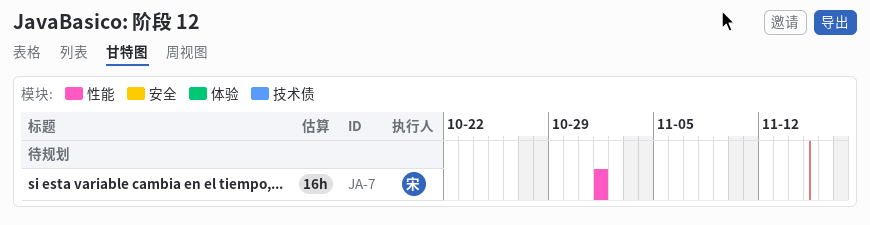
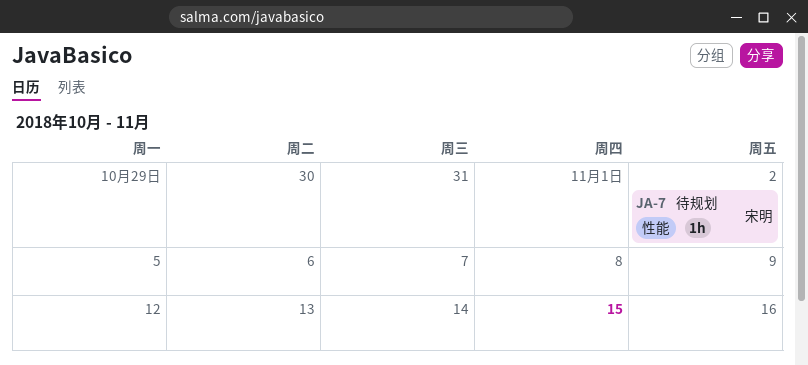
JA-7, estimate: 16h -> 1h
JA-7, due: Nov 1 -> Nov 2

